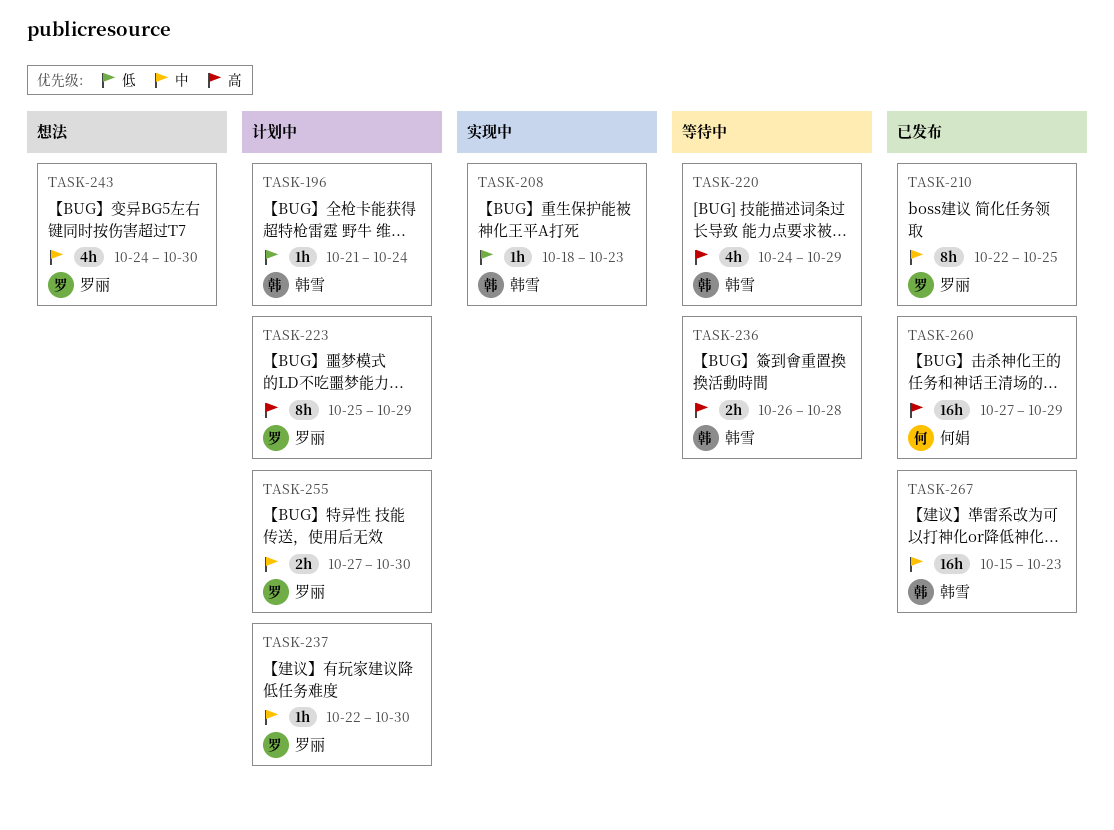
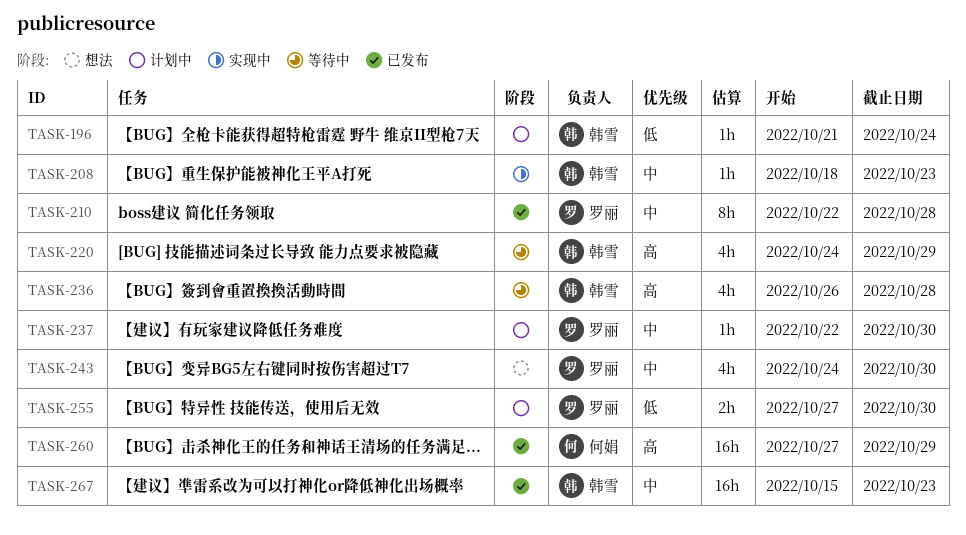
TASK-208, priority: 低 -> 中
TASK-210, due: Oct 25 -> Oct 28
TASK-223: present -> none
TASK-236, estimate: 2h -> 4h
TASK-255, priority: 中 -> 低

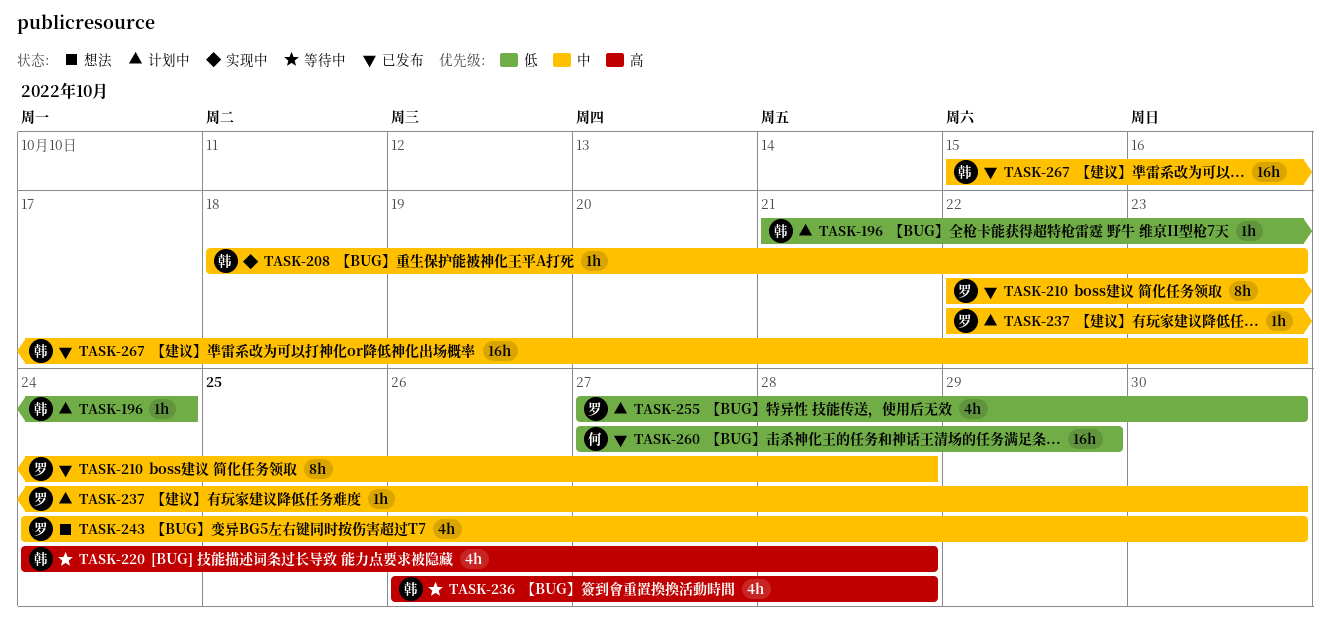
TASK-220, due: Oct 29 -> Oct 28
TASK-255, estimate: 2h -> 4h
TASK-260, priority: 高 -> 低

